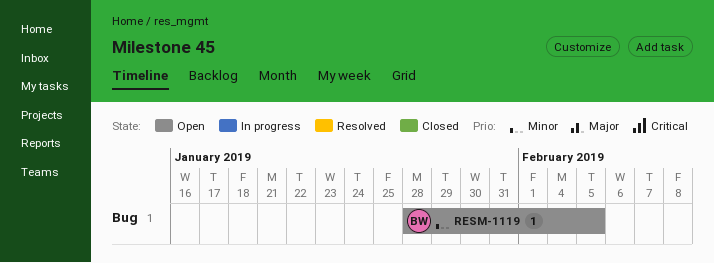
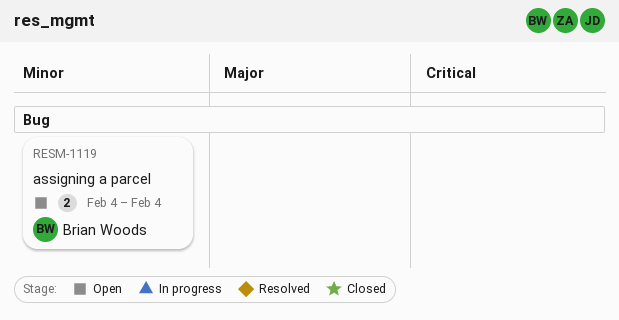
RESM-1119, estimate: 1 -> 2
RESM-1119, start: Jan 28 -> Feb 4
RESM-1119, due: Feb 5 -> Feb 4

